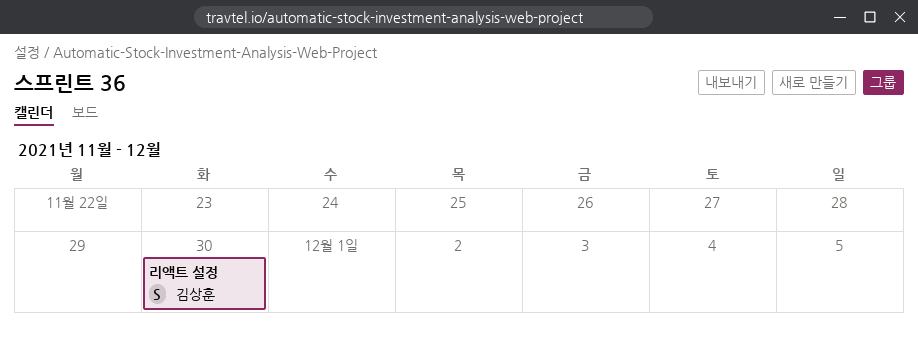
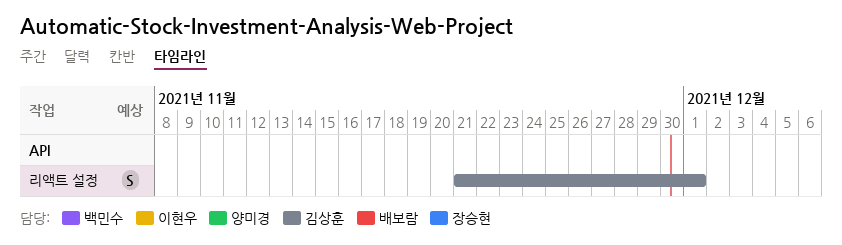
리액트 설정, due: Nov 30 -> Dec 1

